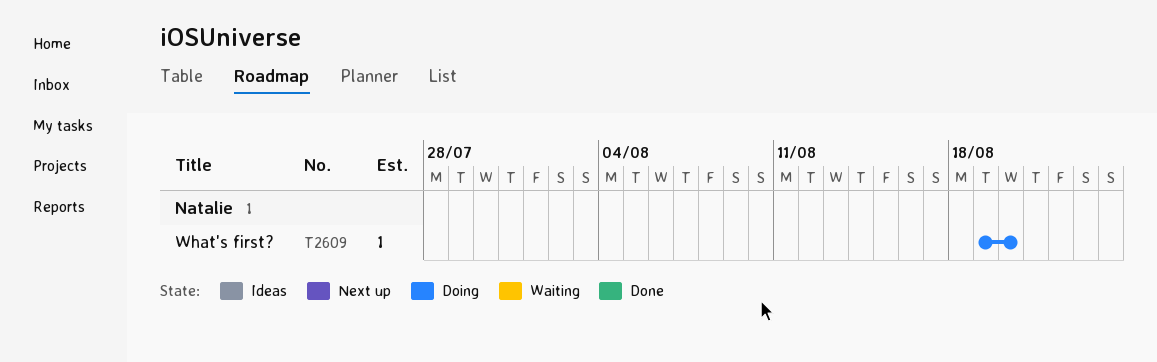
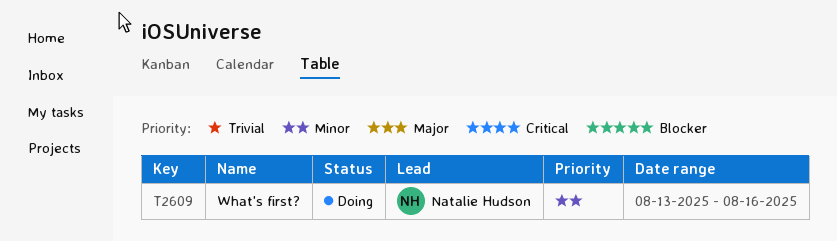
T2609, start: Aug 19 -> Aug 13
T2609, due: Aug 20 -> Aug 16

